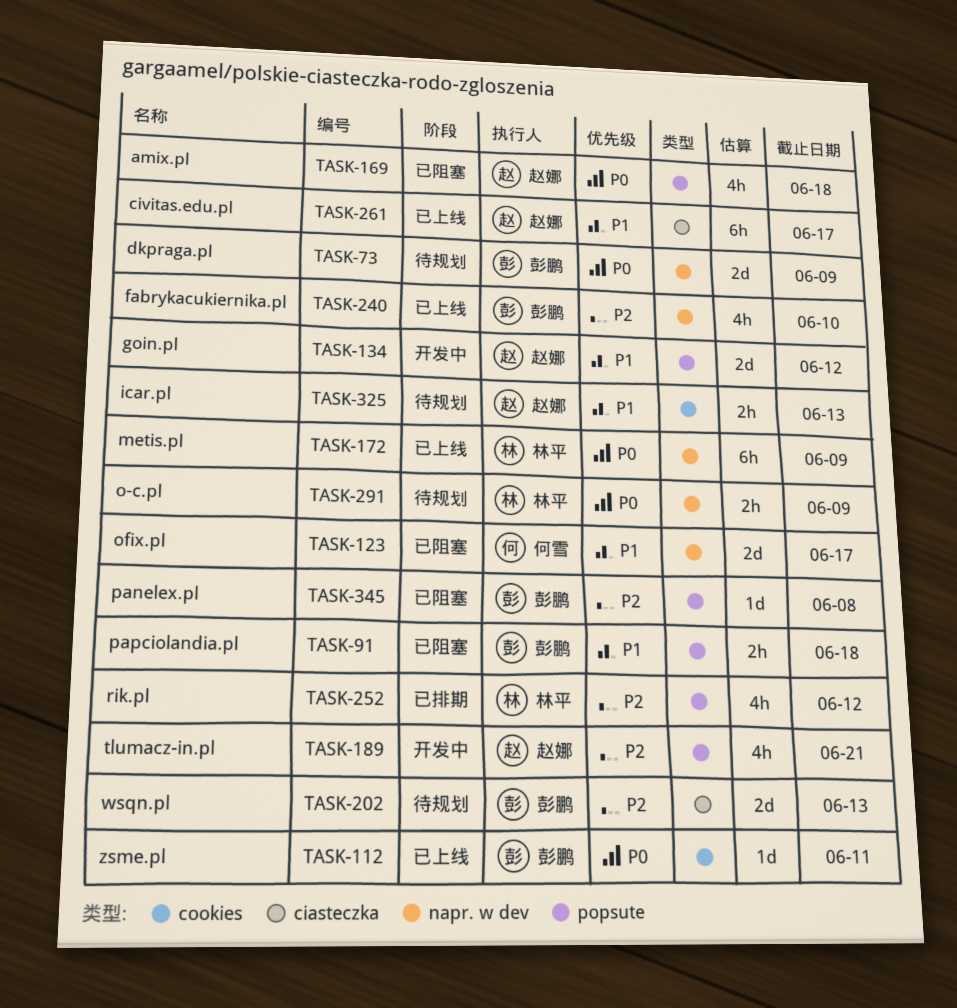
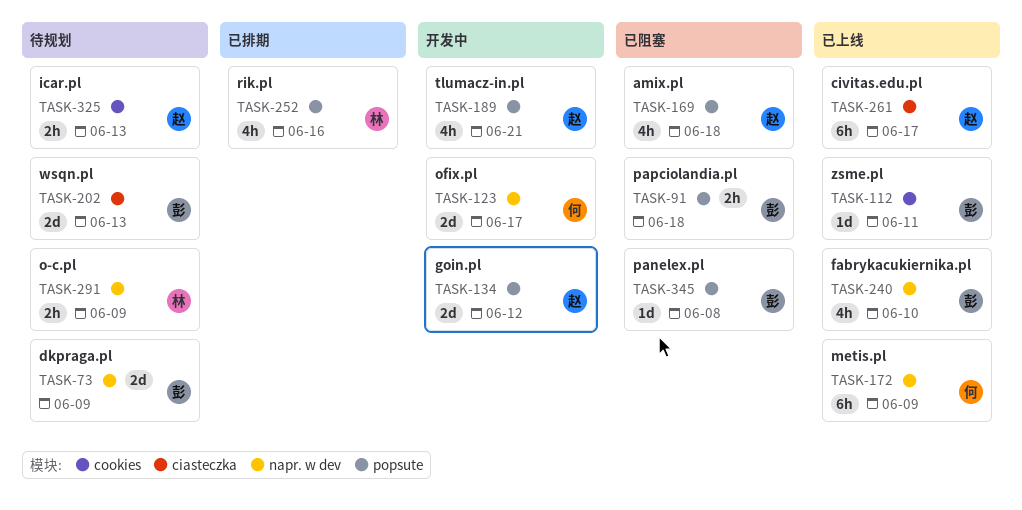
TASK-123, status: 已阻塞 -> 开发中
TASK-172, owner: 林平 -> 何雪
TASK-252, due: Jun 12 -> Jun 16

